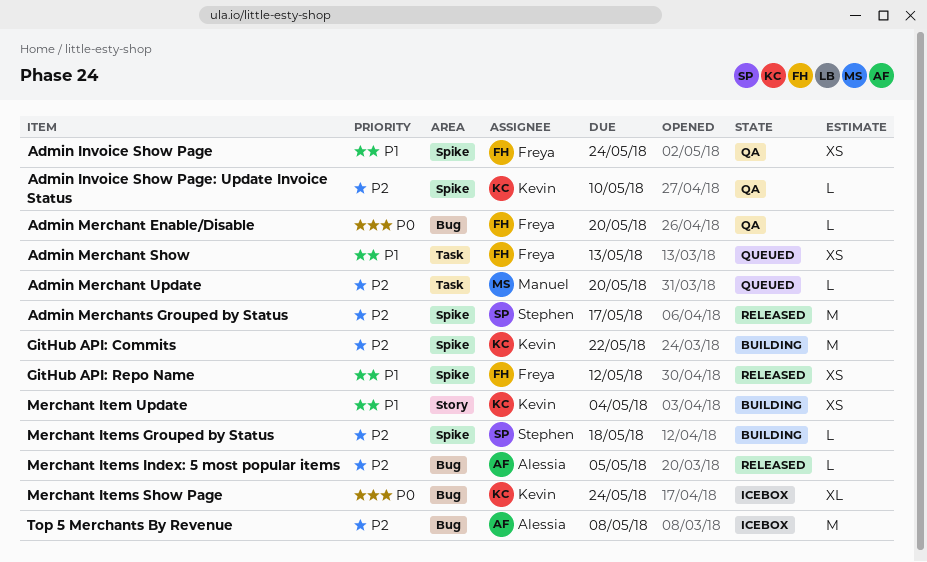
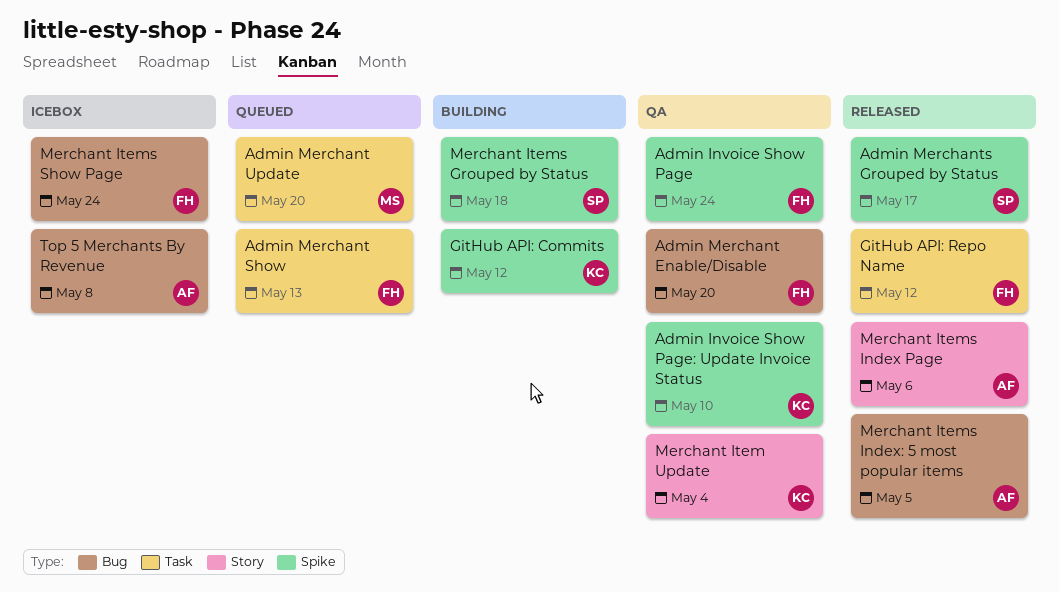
GitHub API: Commits, due: May 22 -> May 12
GitHub API: Repo Name, label: Spike -> Task
Merchant Item Update, status: Building -> QA
Merchant Items Index Page: none -> present
Merchant Items Show Page, owner: Kevin -> Freya

